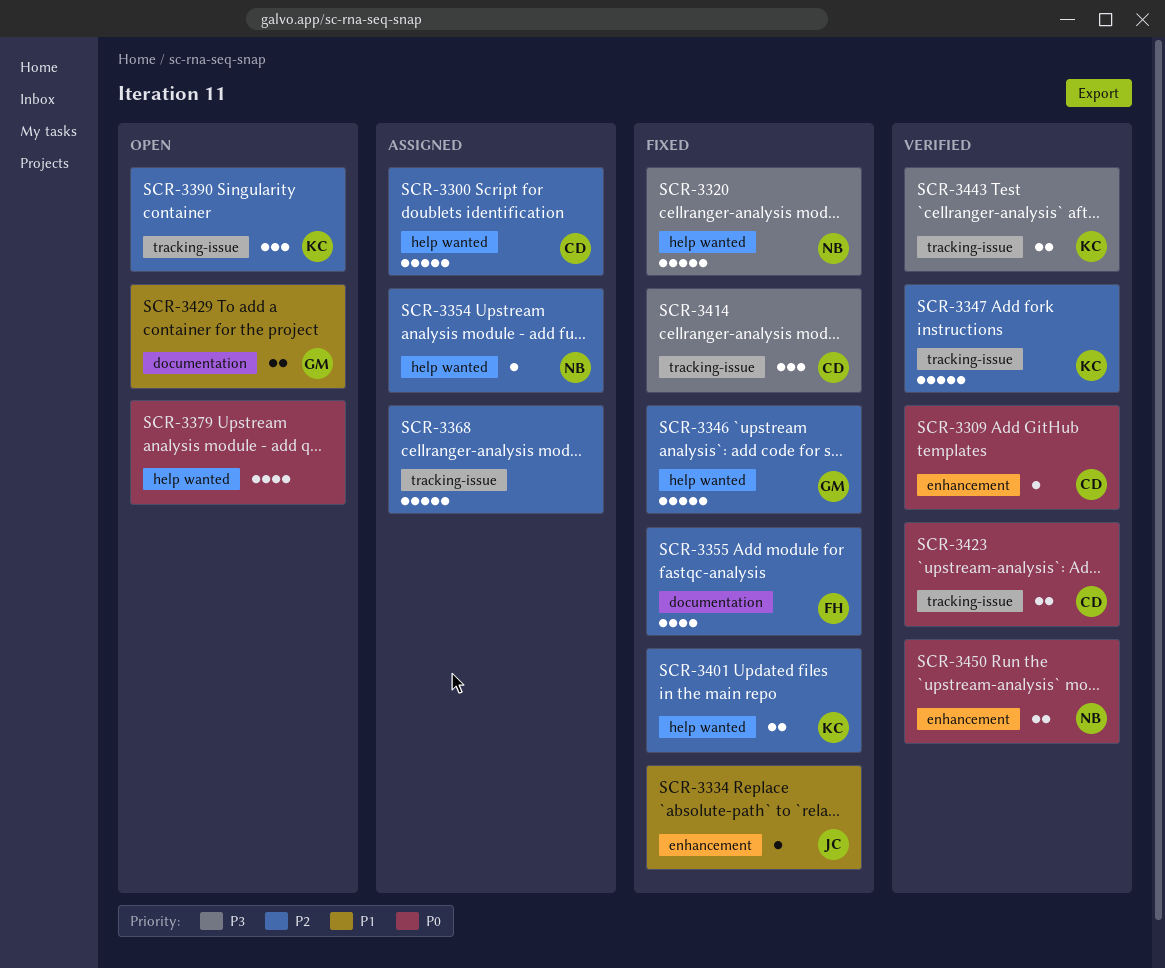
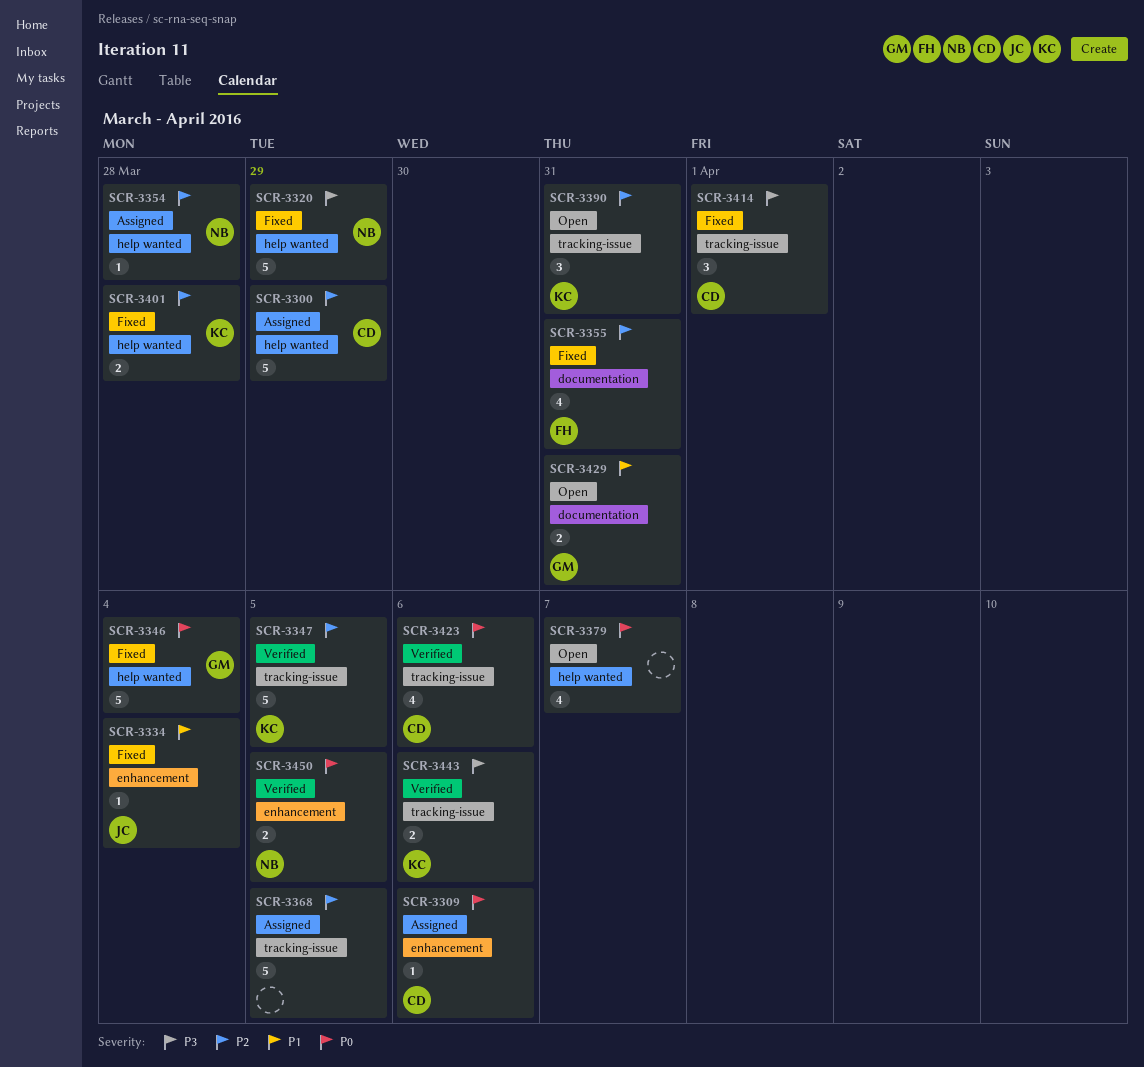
SCR-3309, status: Verified -> Assigned
SCR-3346, priority: P2 -> P0
SCR-3423, estimate: 2 -> 4

